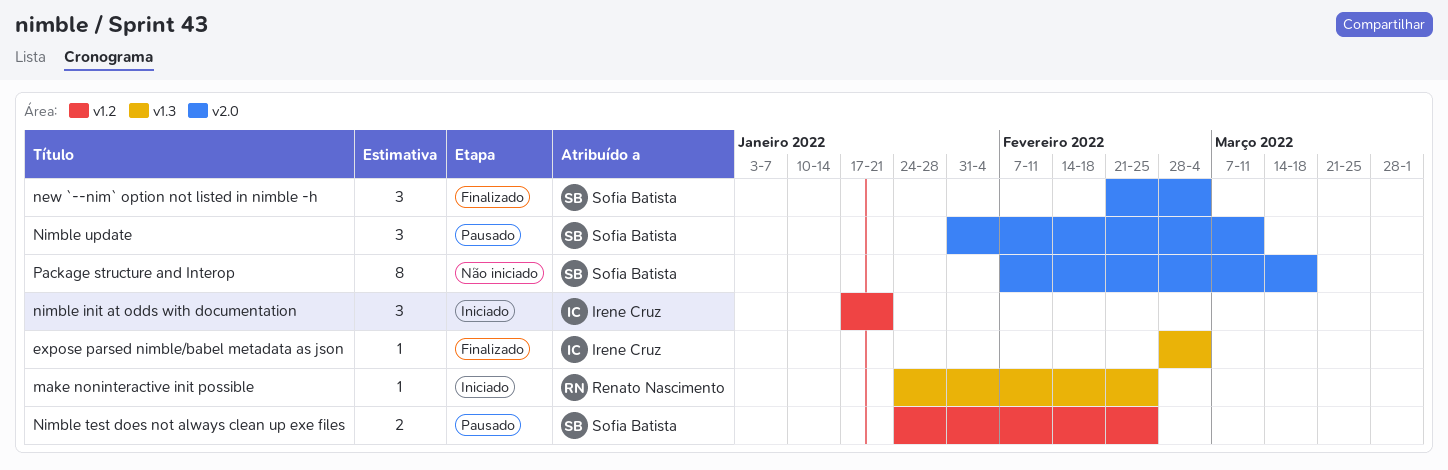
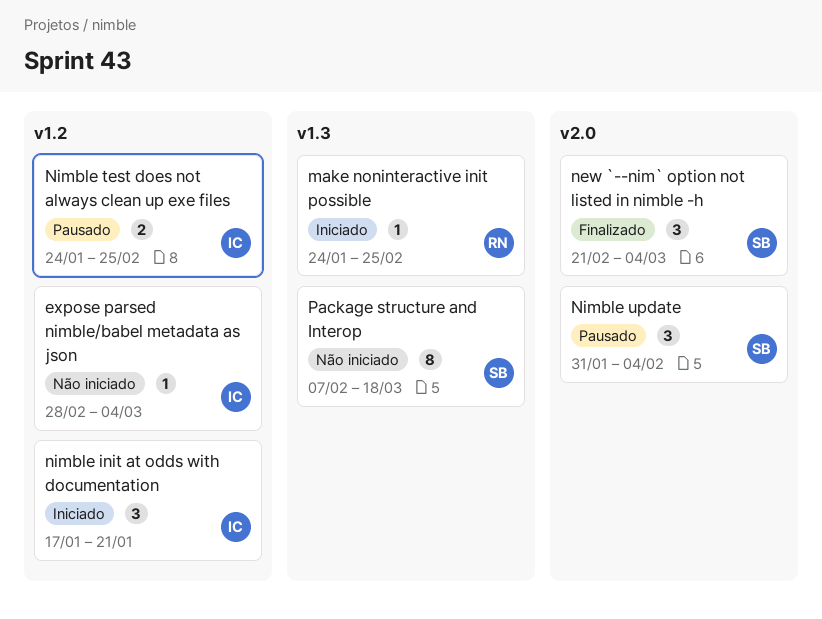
expose parsed nimble/babel metadata as json, status: Finalizado -> Não iniciado
expose parsed nimble/babel metadata as json, label: v1.3 -> v1.2
Nimble test does not always clean up exe files, owner: Sofia Batista -> Irene Cruz
Nimble update, due: Mar 11 -> Feb 4
Package structure and Interop, label: v2.0 -> v1.3

